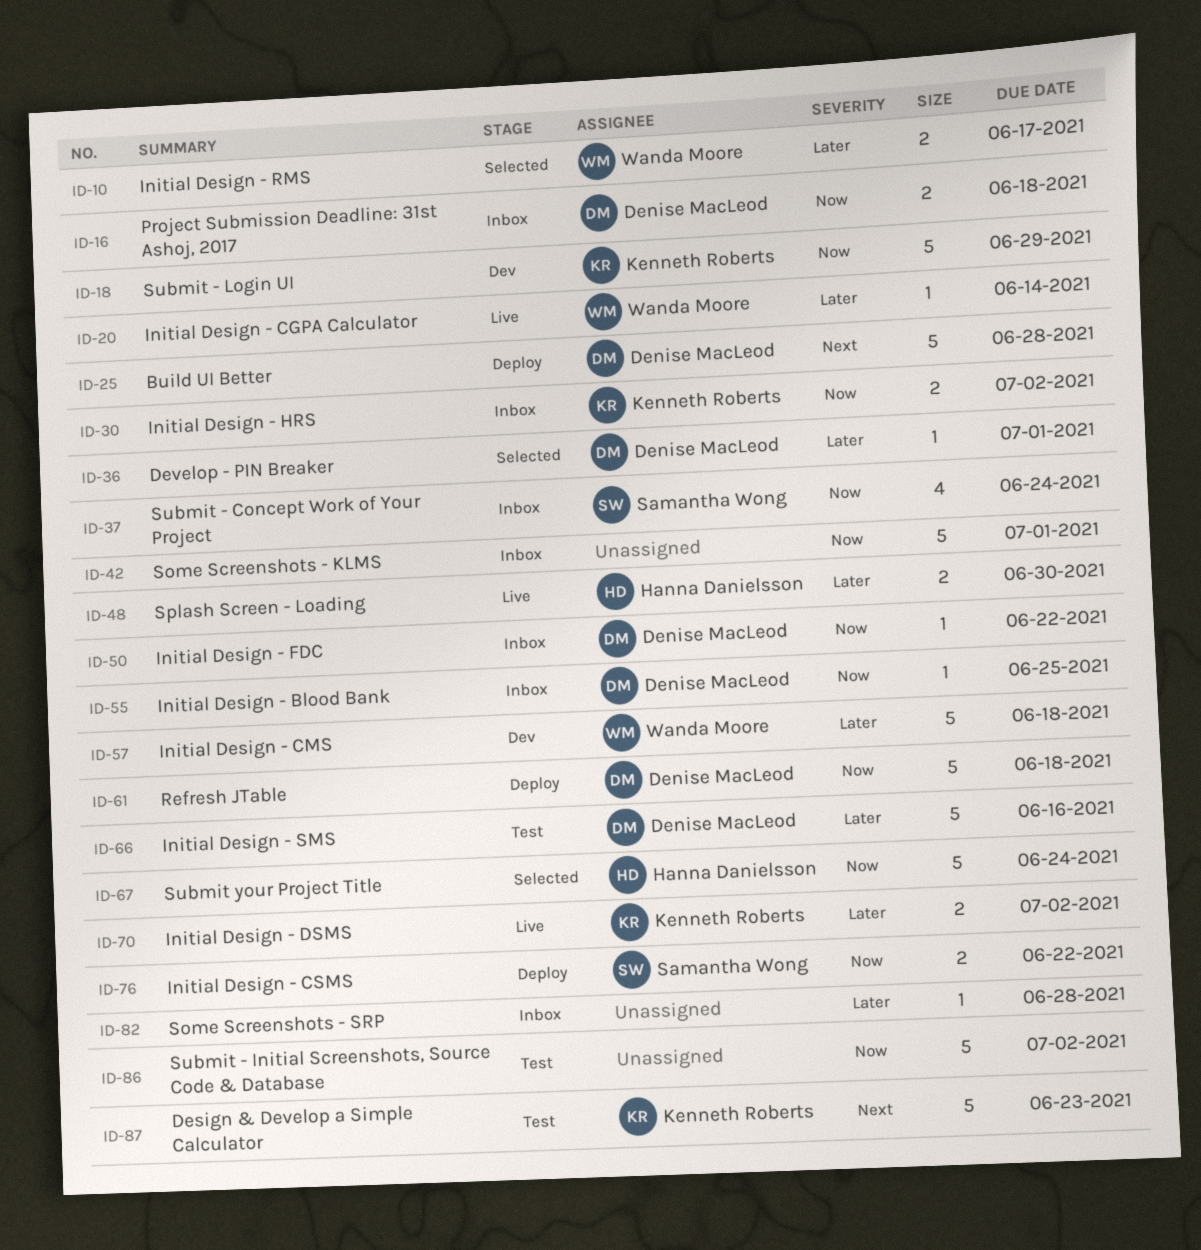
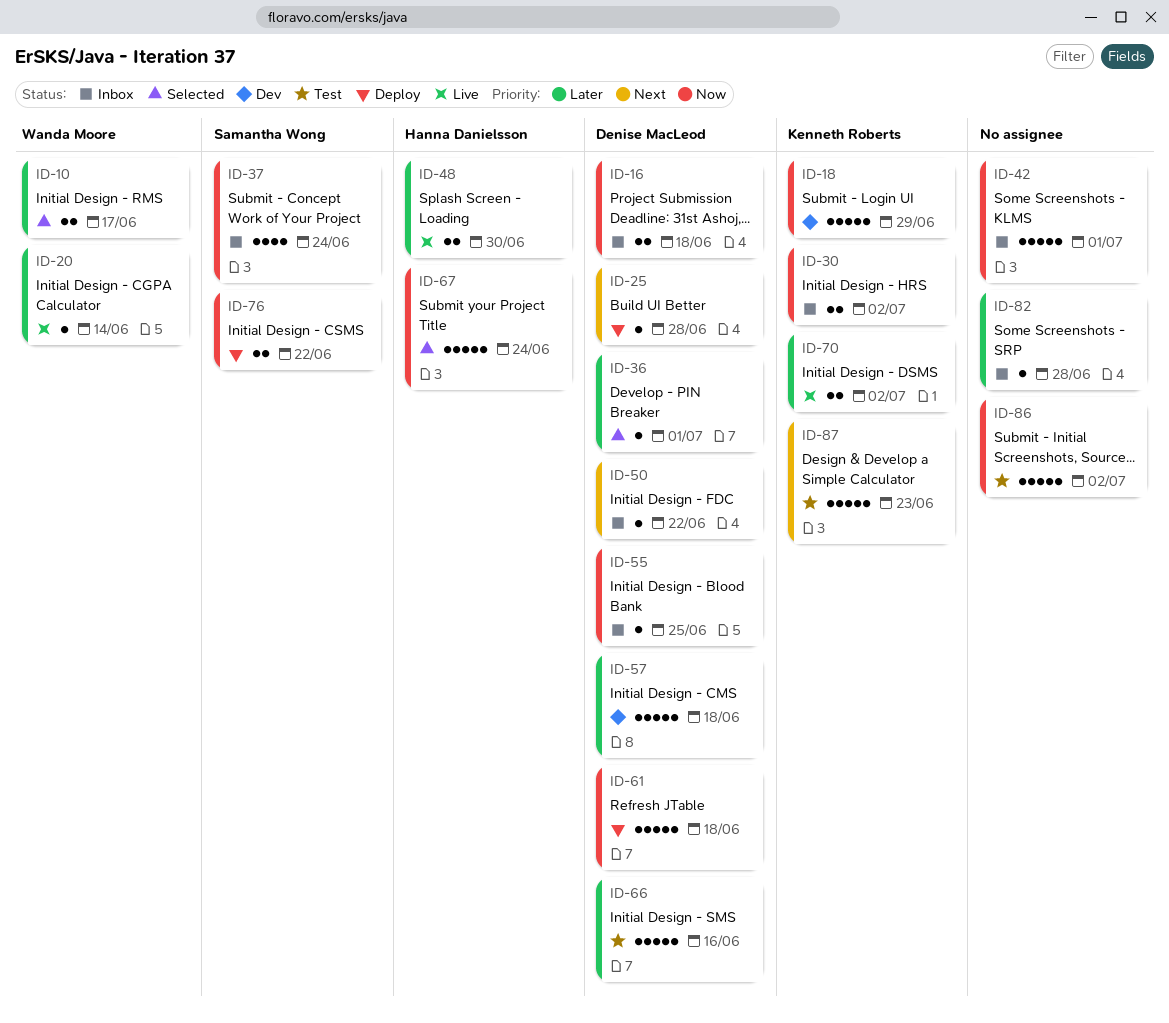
ID-25, estimate: 5 -> 1
ID-50, priority: Now -> Next
ID-57, owner: Wanda Moore -> Denise MacLeod

